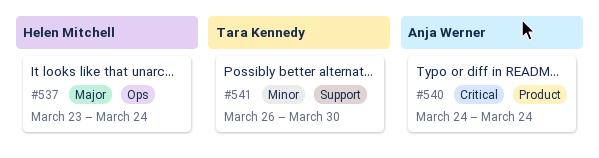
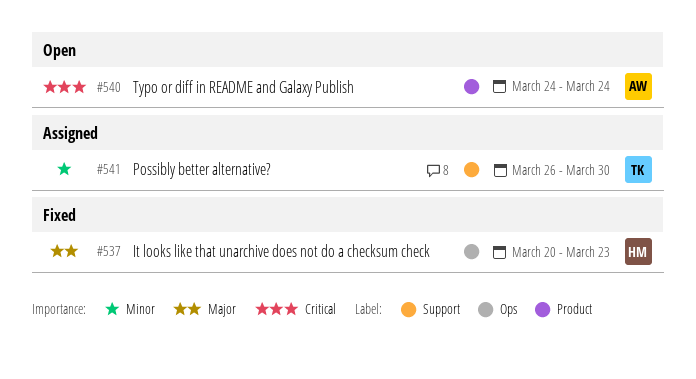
#537, start: Mar 23 -> Mar 20
#537, due: Mar 24 -> Mar 23

